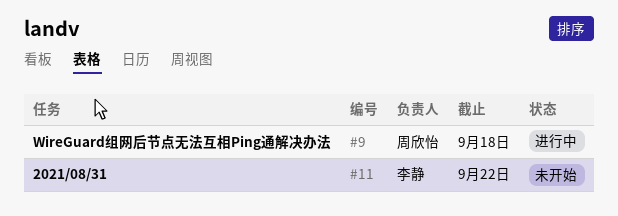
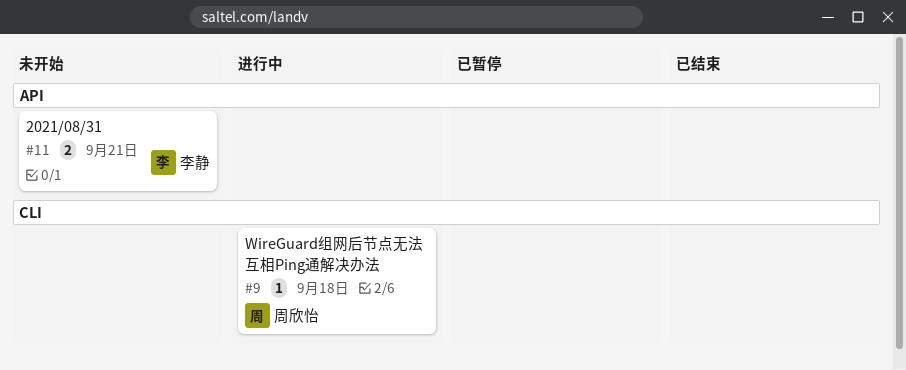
#11, due: Sep 22 -> Sep 21

